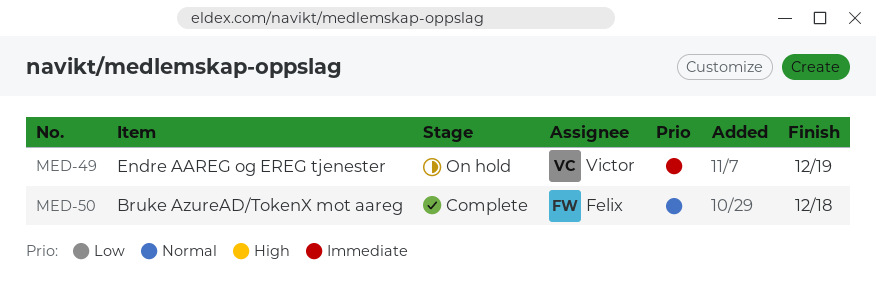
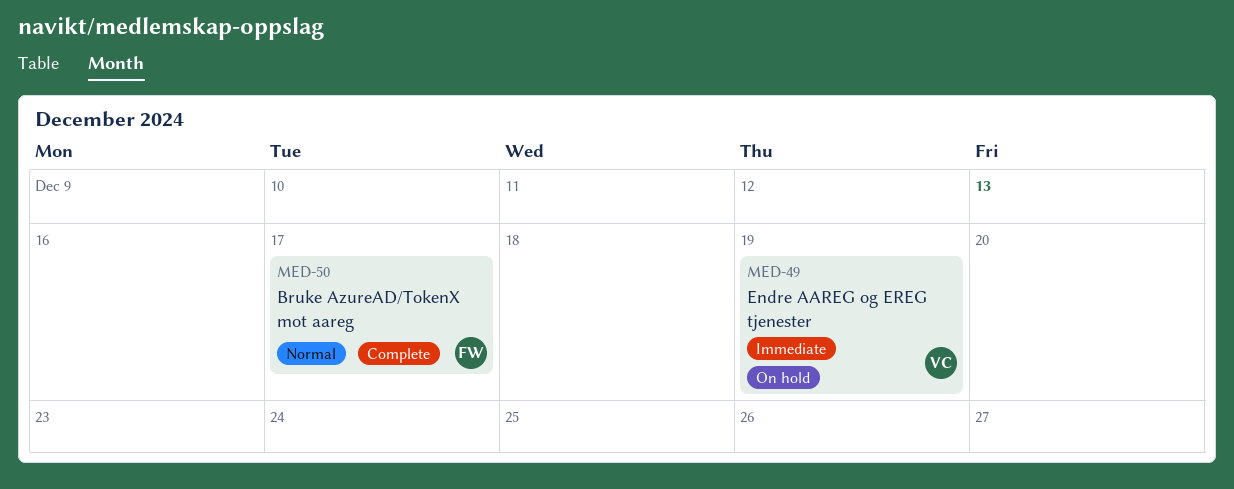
MED-50, due: Dec 18 -> Dec 17

